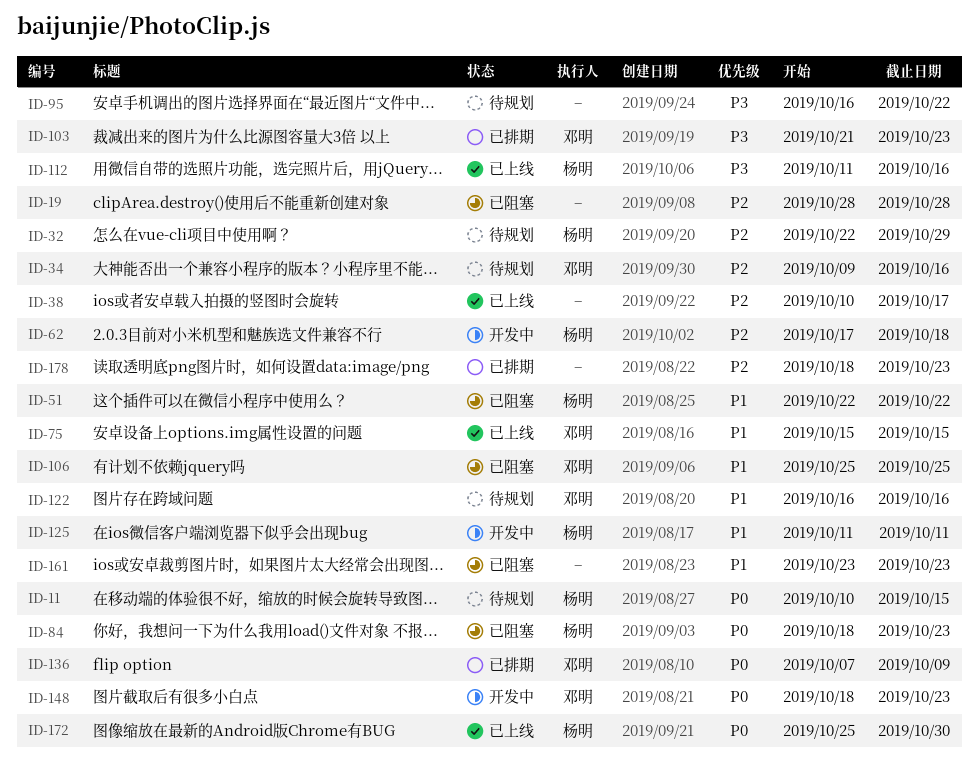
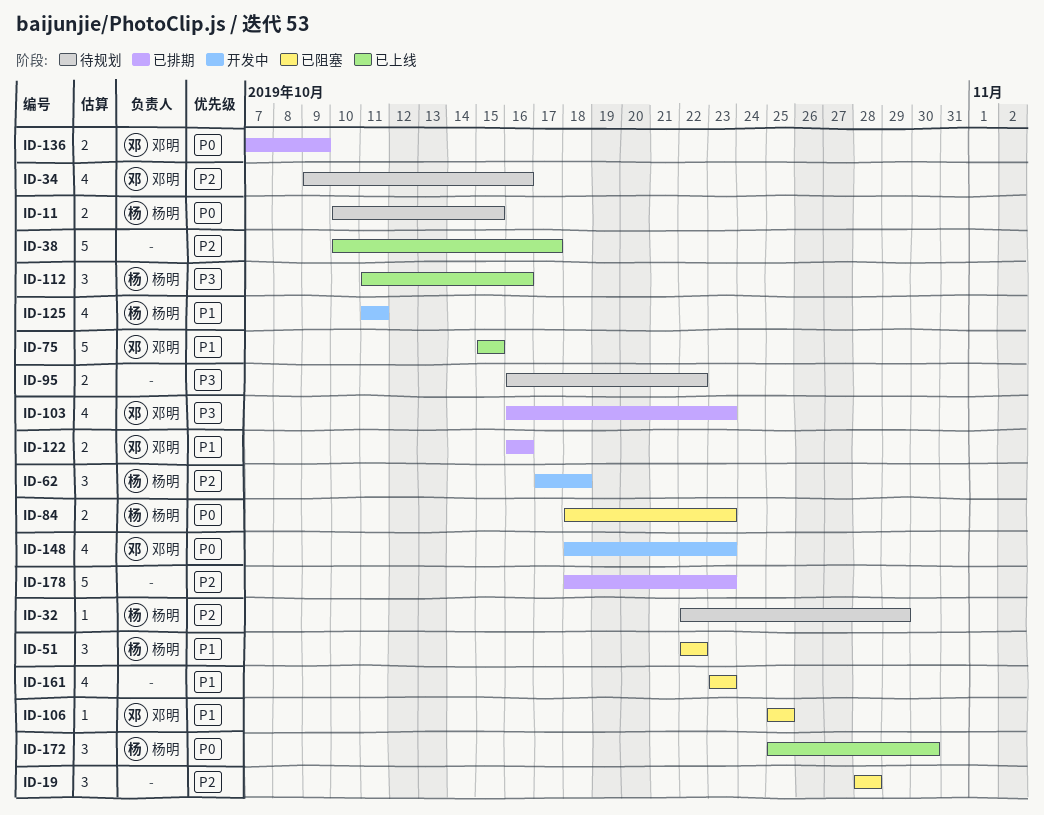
ID-103, start: Oct 21 -> Oct 16
ID-122, status: 待规划 -> 已排期

